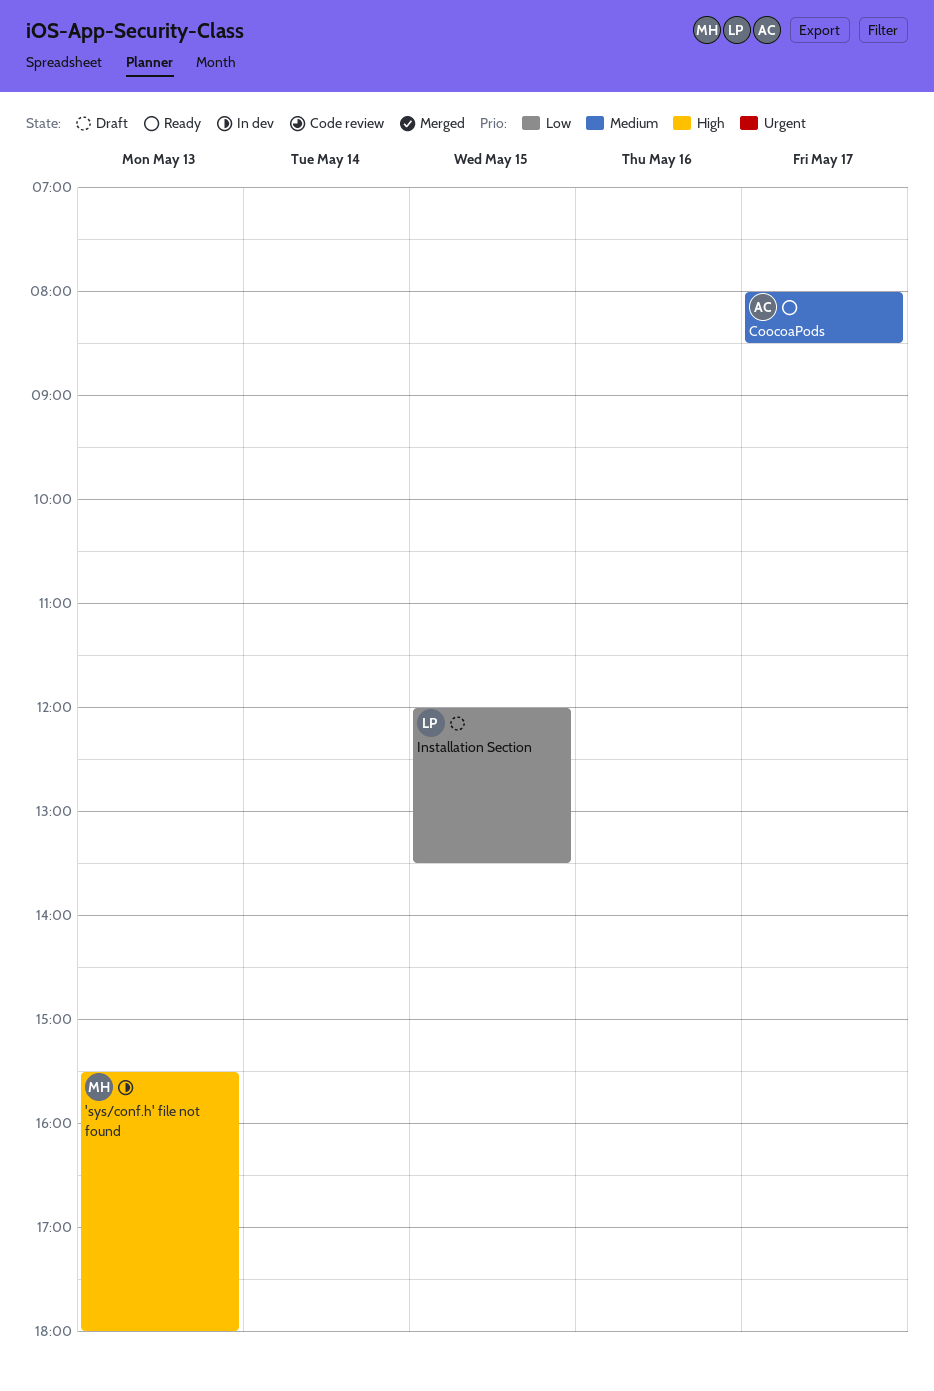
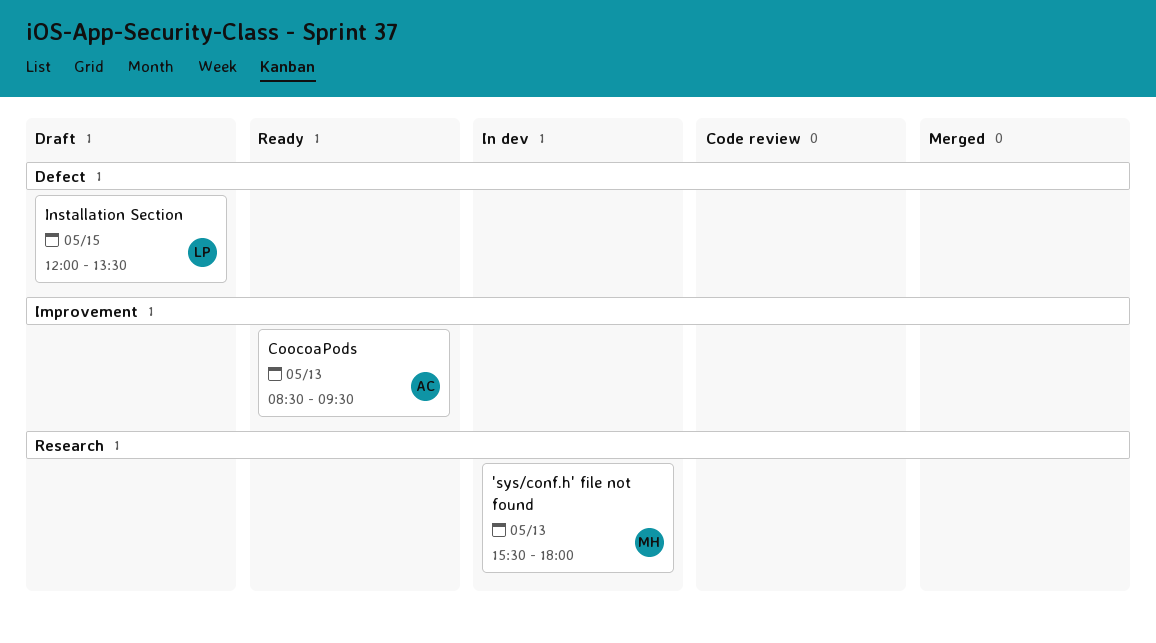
CoocoaPods, day: May 17 -> May 13
CoocoaPods, begins: 08:00 -> 08:30
CoocoaPods, ends: 08:30 -> 09:30

